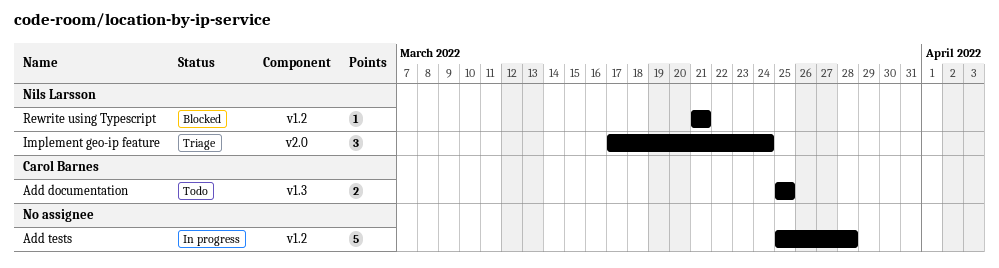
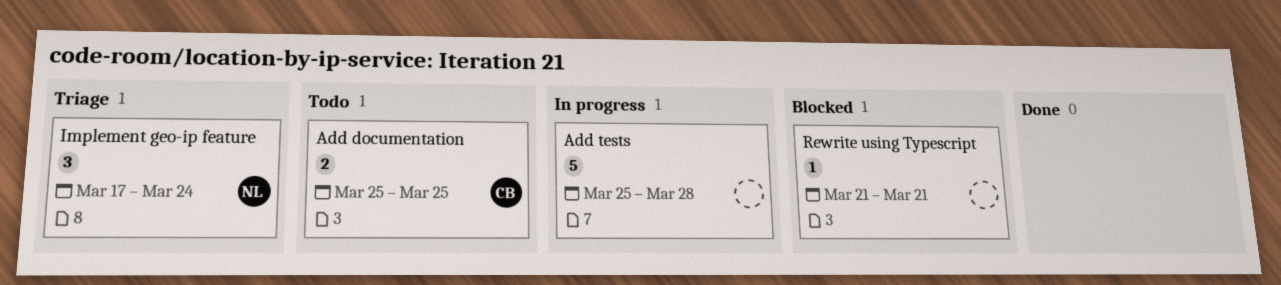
Rewrite using Typescript, owner: Nils Larsson -> none

